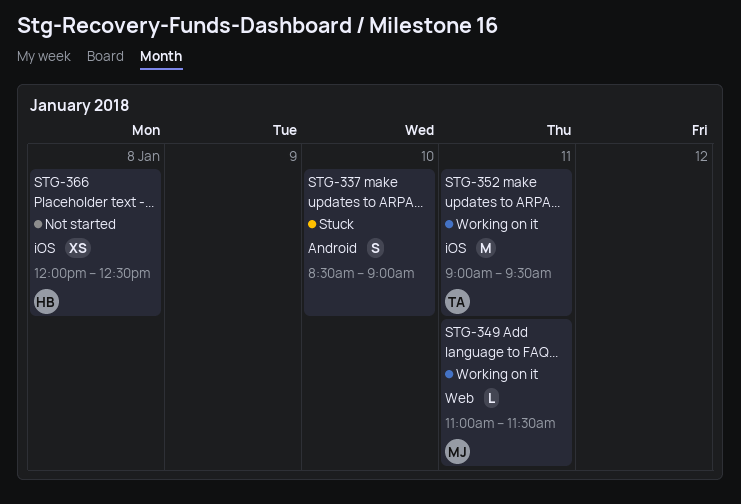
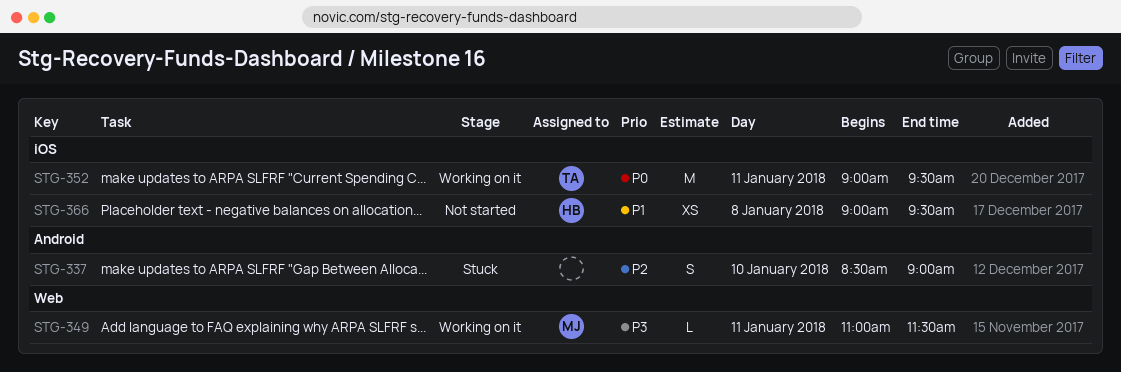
STG-366, begins: 12:00 -> 09:00
STG-366, ends: 12:30 -> 09:30

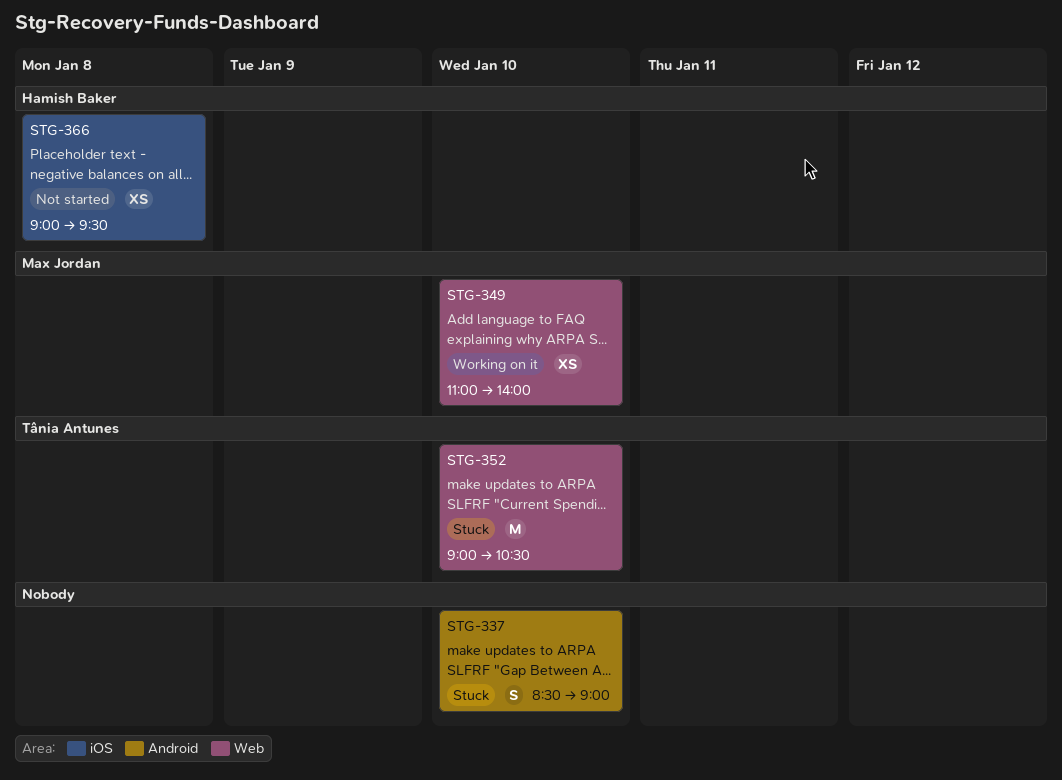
STG-349, estimate: L -> XS
STG-349, day: Jan 11 -> Jan 10
STG-349, ends: 11:30 -> 14:00
STG-352, status: Working on it -> Stuck
STG-352, label: iOS -> Web
STG-352, day: Jan 11 -> Jan 10
STG-352, ends: 09:30 -> 10:30

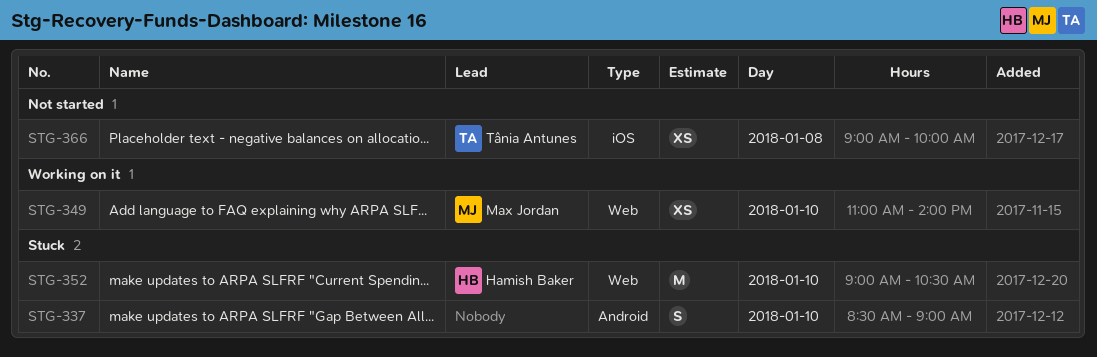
STG-352, owner: Tânia Antunes -> Hamish Baker
STG-366, owner: Hamish Baker -> Tânia Antunes
STG-366, ends: 09:30 -> 10:00

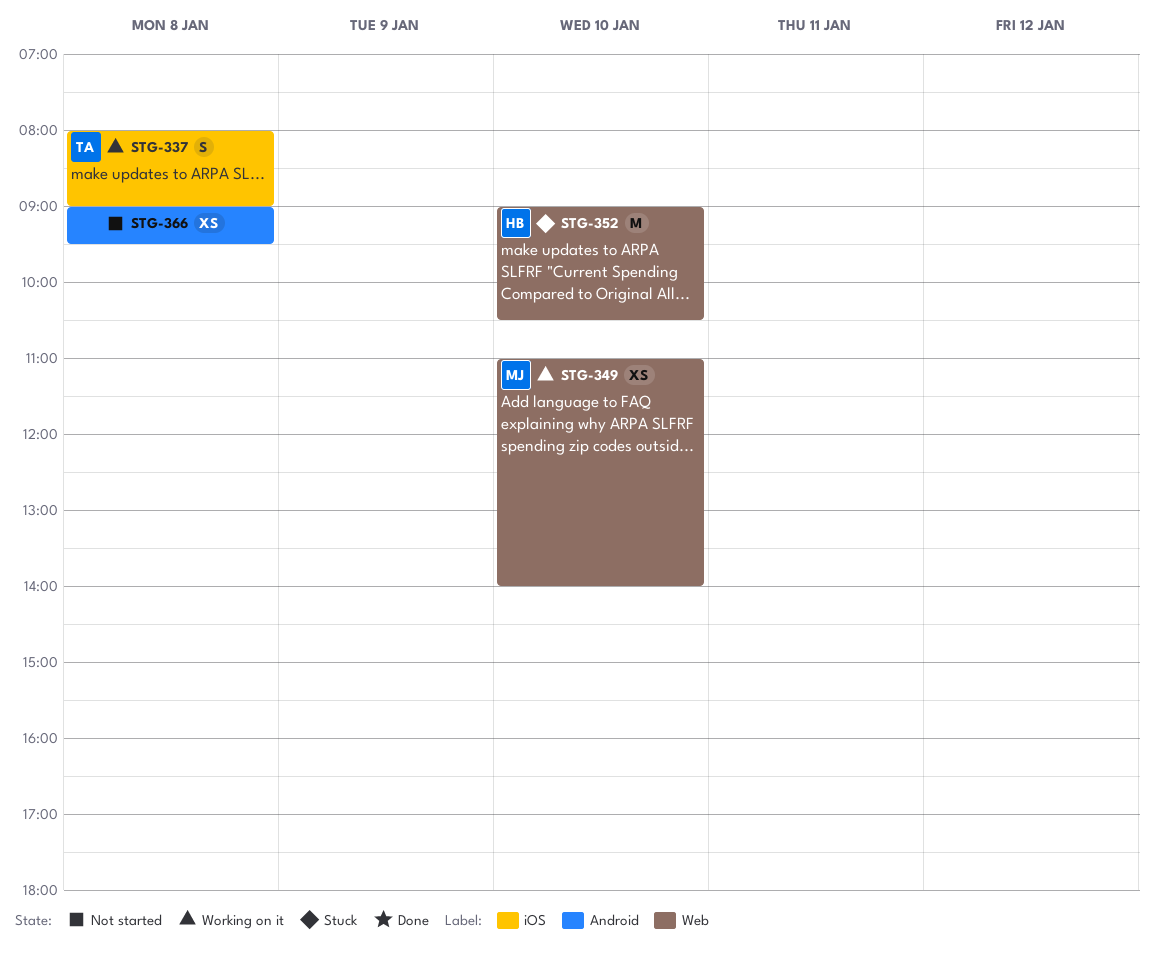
STG-337, status: Stuck -> Working on it
STG-337, owner: none -> Tânia Antunes
STG-337, label: Android -> iOS
STG-337, day: Jan 10 -> Jan 8
STG-337, begins: 08:30 -> 08:00
STG-366, owner: Tânia Antunes -> none
STG-366, label: iOS -> Android
STG-366, ends: 10:00 -> 09:30

